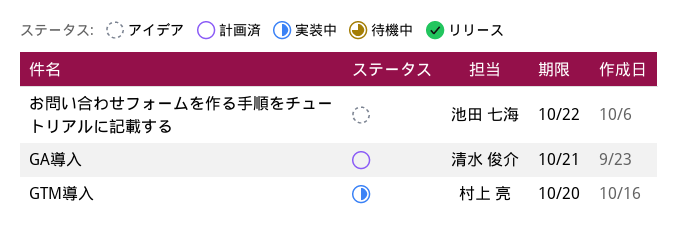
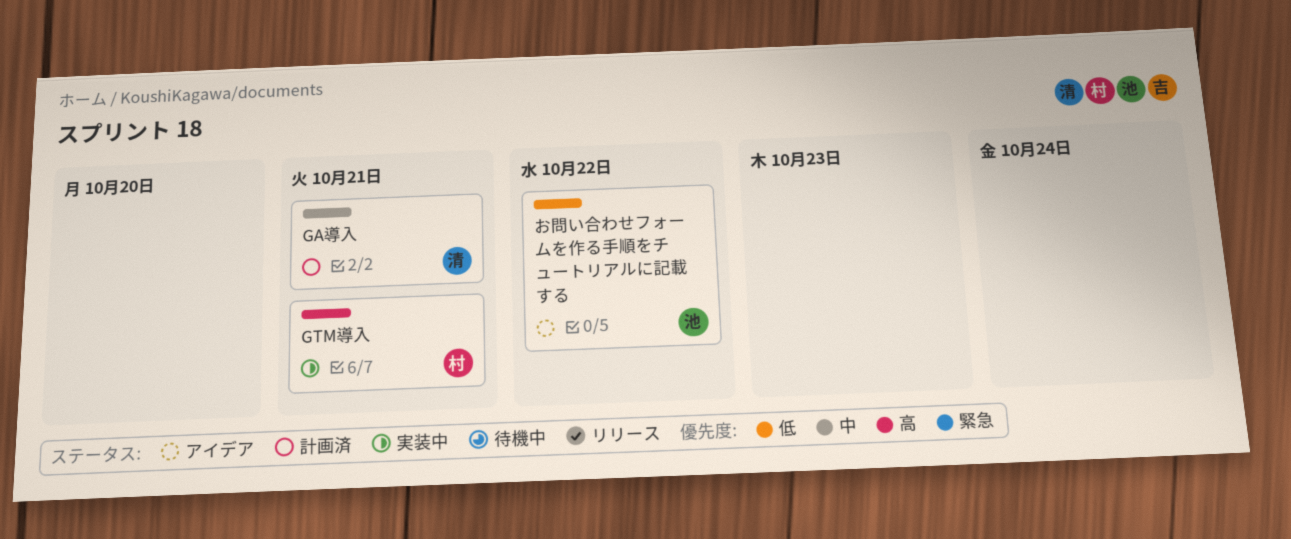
GTM導入, due: Oct 20 -> Oct 21

